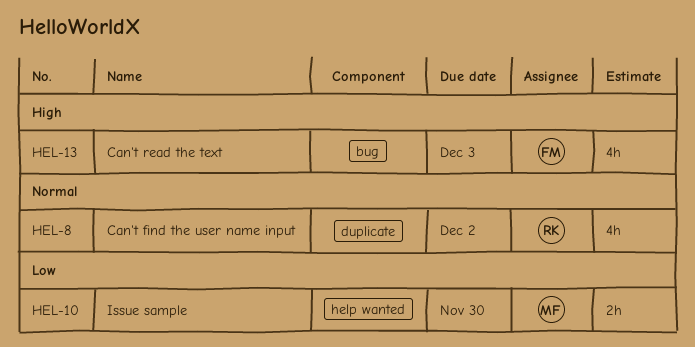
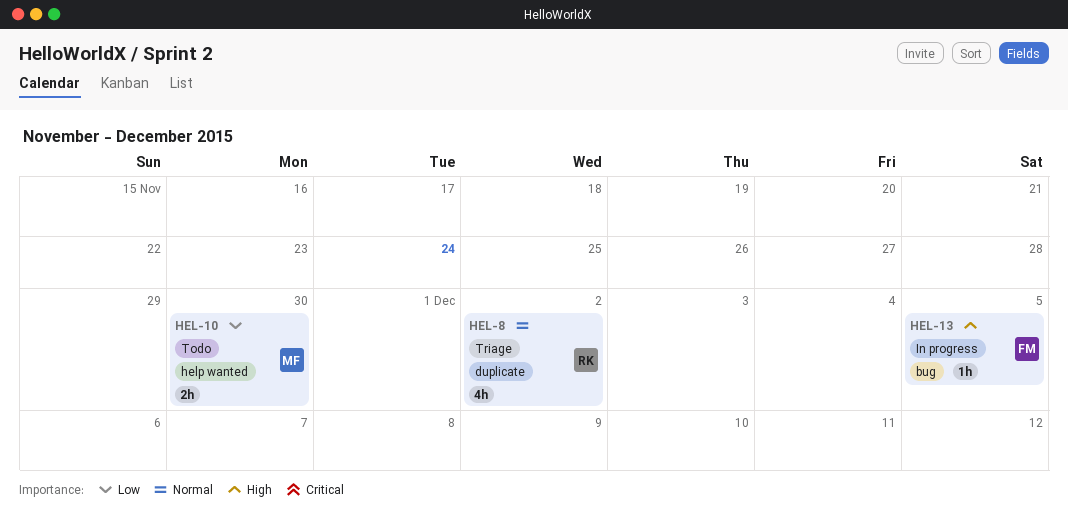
HEL-13, estimate: 4h -> 1h
HEL-13, due: Dec 3 -> Dec 5

